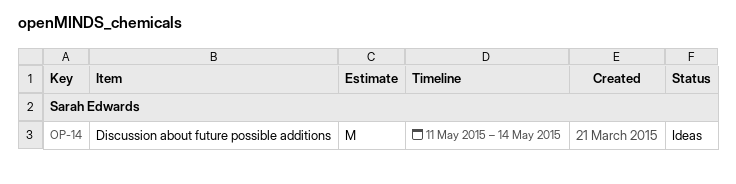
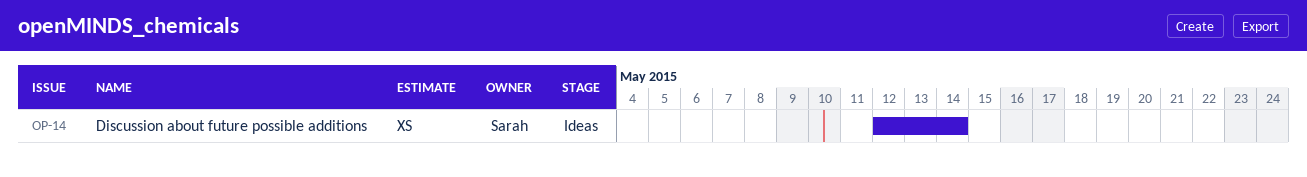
OP-14, estimate: M -> XS
OP-14, start: May 11 -> May 12

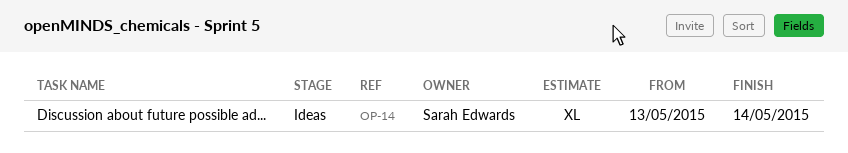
OP-14, estimate: XS -> XL
OP-14, start: May 12 -> May 13

